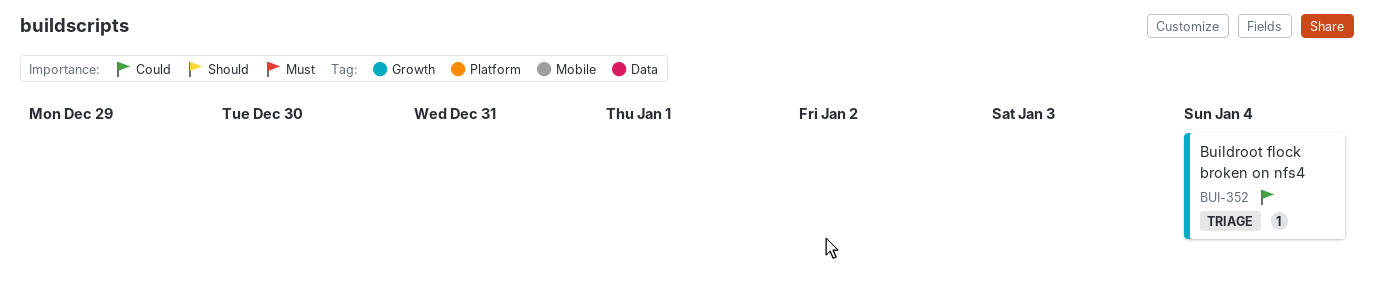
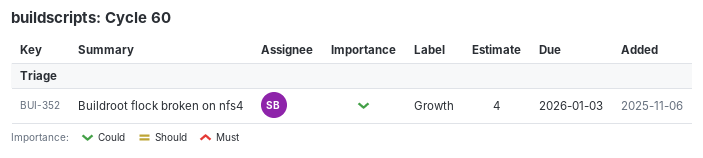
BUI-352, estimate: 1 -> 4
BUI-352, due: Jan 4 -> Jan 3

